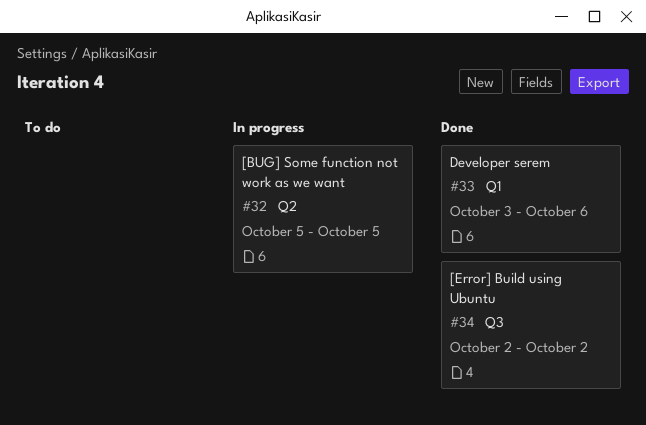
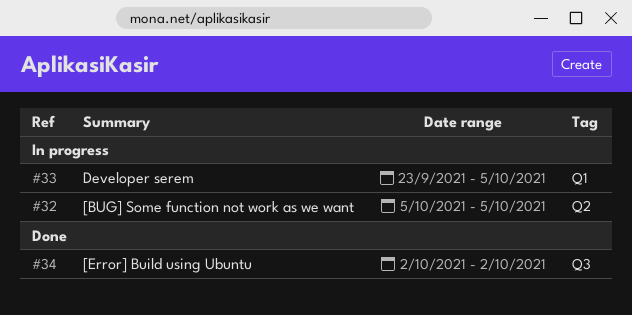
#33, status: Done -> In progress
#33, start: Oct 3 -> Sep 23
#33, due: Oct 6 -> Oct 5

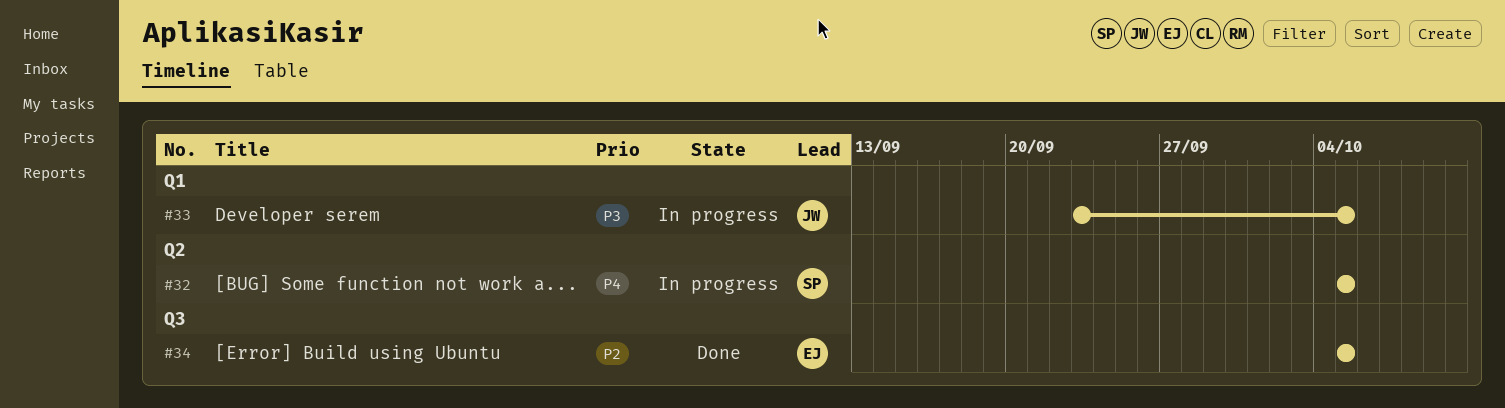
#34, start: Oct 2 -> Oct 5
#34, due: Oct 2 -> Oct 5

